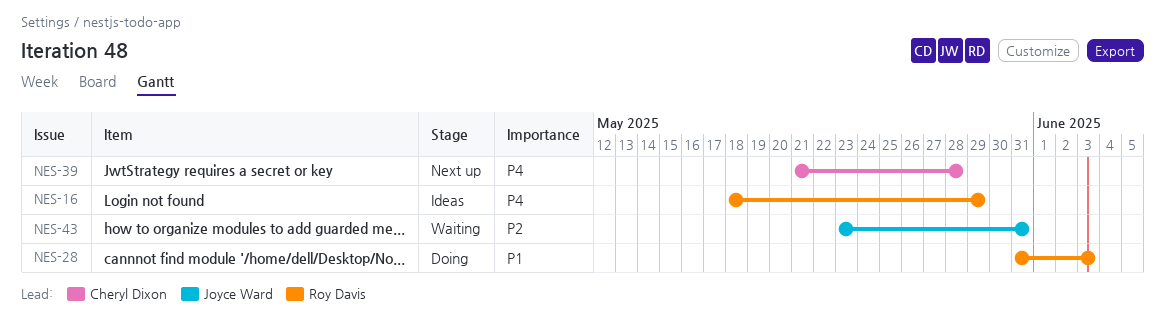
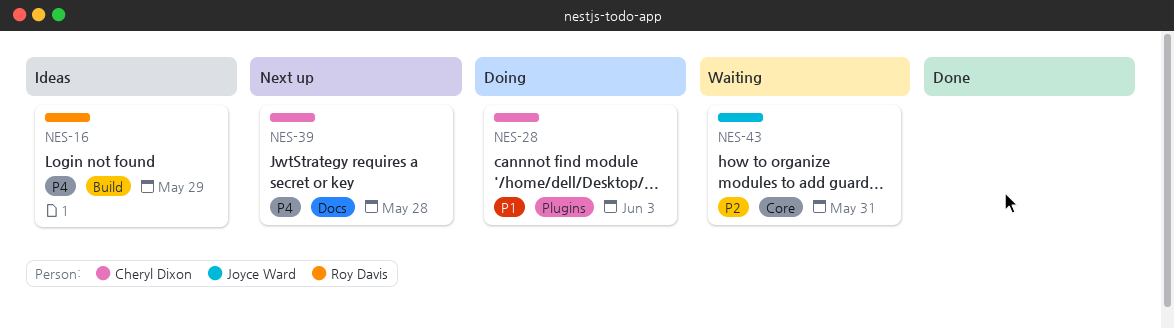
NES-28, owner: Roy Davis -> Cheryl Dixon

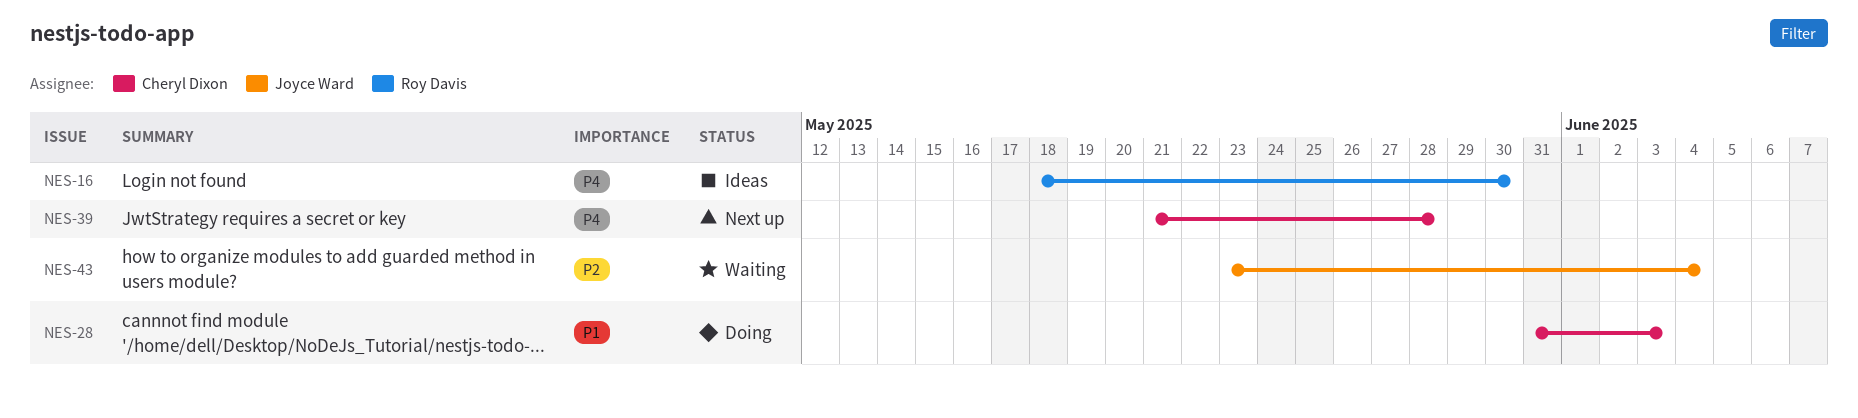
NES-16, due: May 29 -> May 30
NES-43, due: May 31 -> Jun 4

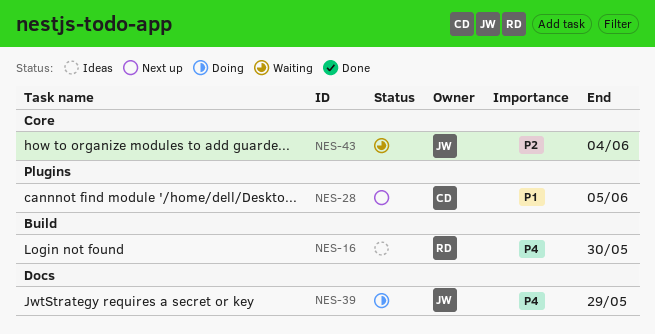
NES-28, status: Doing -> Next up
NES-28, due: Jun 3 -> Jun 5
NES-39, status: Next up -> Doing
NES-39, owner: Cheryl Dixon -> Joyce Ward
NES-39, due: May 28 -> May 29

